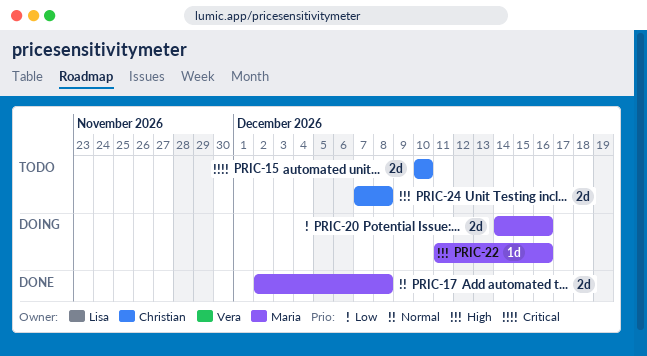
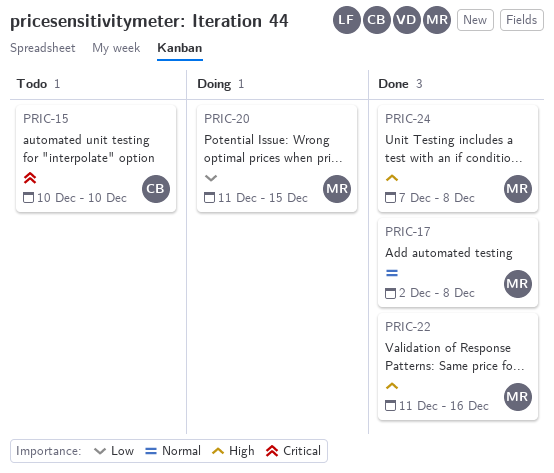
PRIC-20, start: Dec 14 -> Dec 11
PRIC-20, due: Dec 16 -> Dec 15
PRIC-22, status: Doing -> Done
PRIC-24, status: Todo -> Done
PRIC-24, owner: Christian -> Maria

